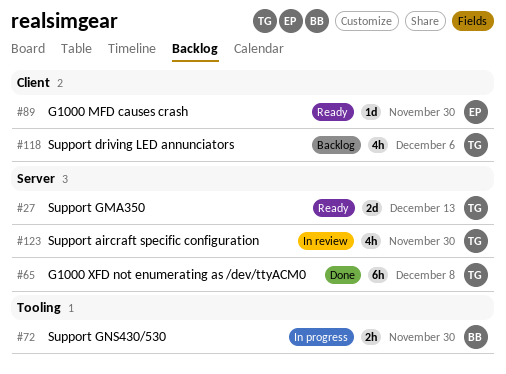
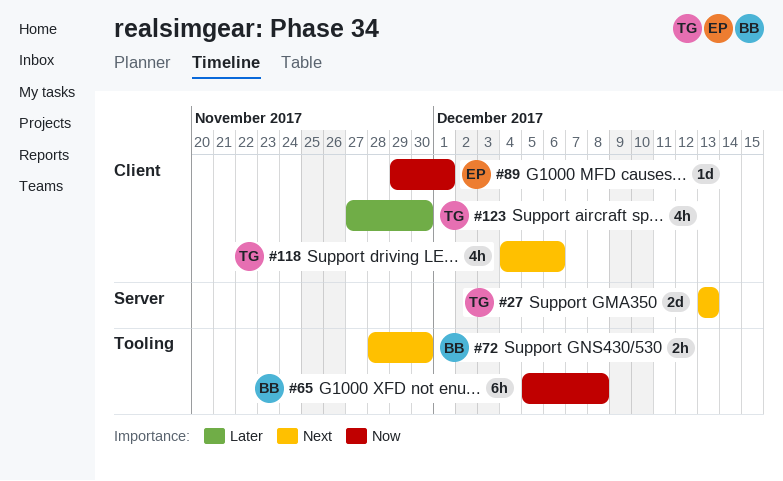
#65, owner: TG -> BB
#65, label: Server -> Tooling
#89, due: Nov 30 -> Dec 1
#123, label: Server -> Client

